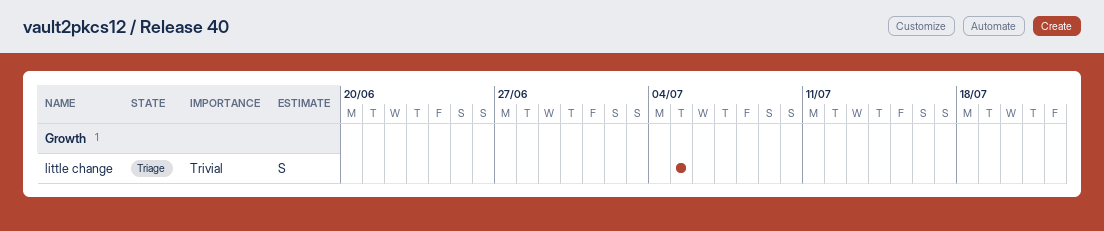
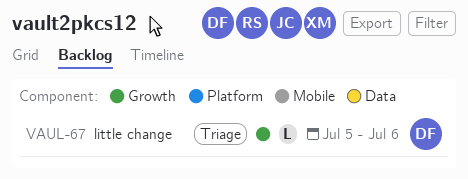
little change, estimate: S -> L
little change, due: Jul 5 -> Jul 6

